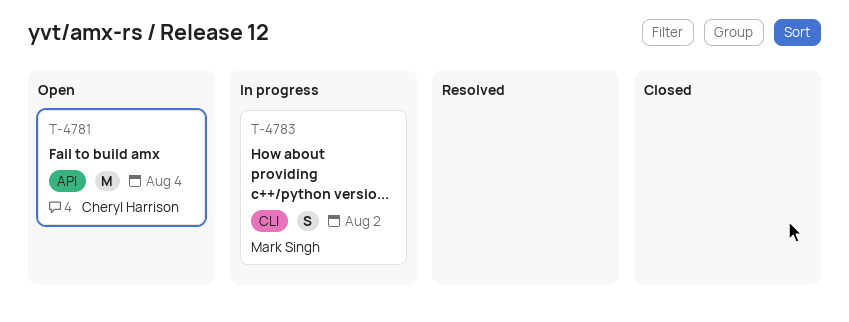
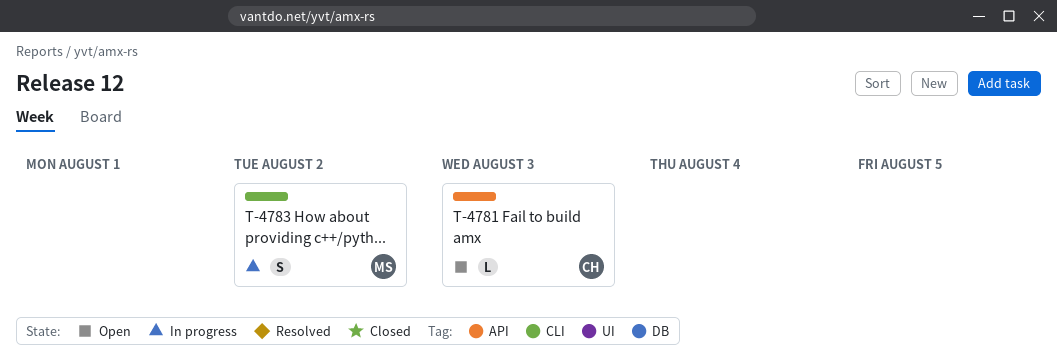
T-4781, estimate: M -> L
T-4781, due: Aug 4 -> Aug 3

